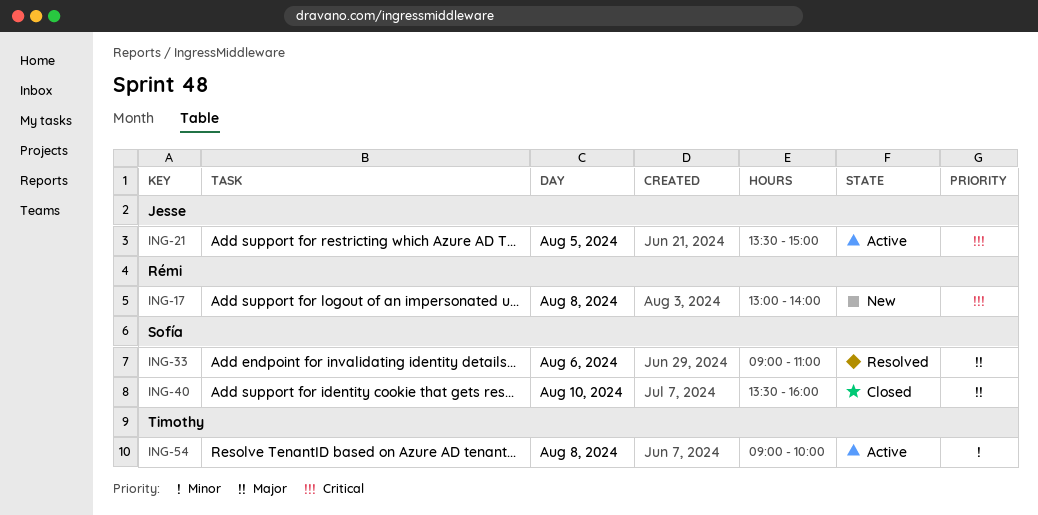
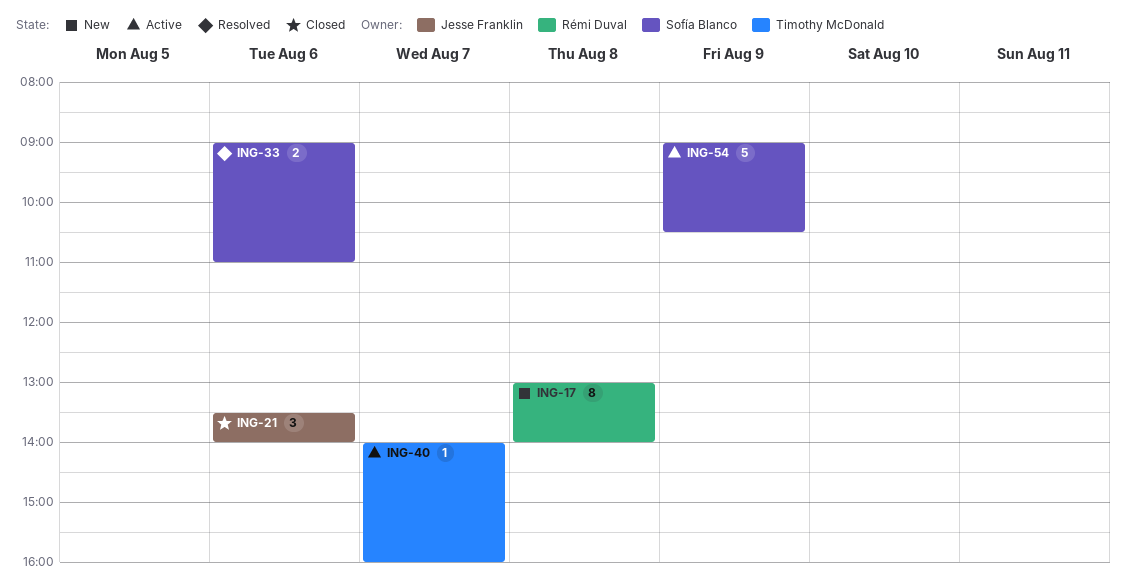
ING-21, status: Active -> Closed
ING-21, day: Aug 5 -> Aug 6
ING-21, ends: 15:00 -> 14:00
ING-40, status: Closed -> Active
ING-40, owner: Sofía Blanco -> Timothy McDonald
ING-40, day: Aug 10 -> Aug 7
ING-40, begins: 13:30 -> 14:00
ING-54, owner: Timothy McDonald -> Sofía Blanco
ING-54, day: Aug 8 -> Aug 9
ING-54, ends: 10:00 -> 10:30

